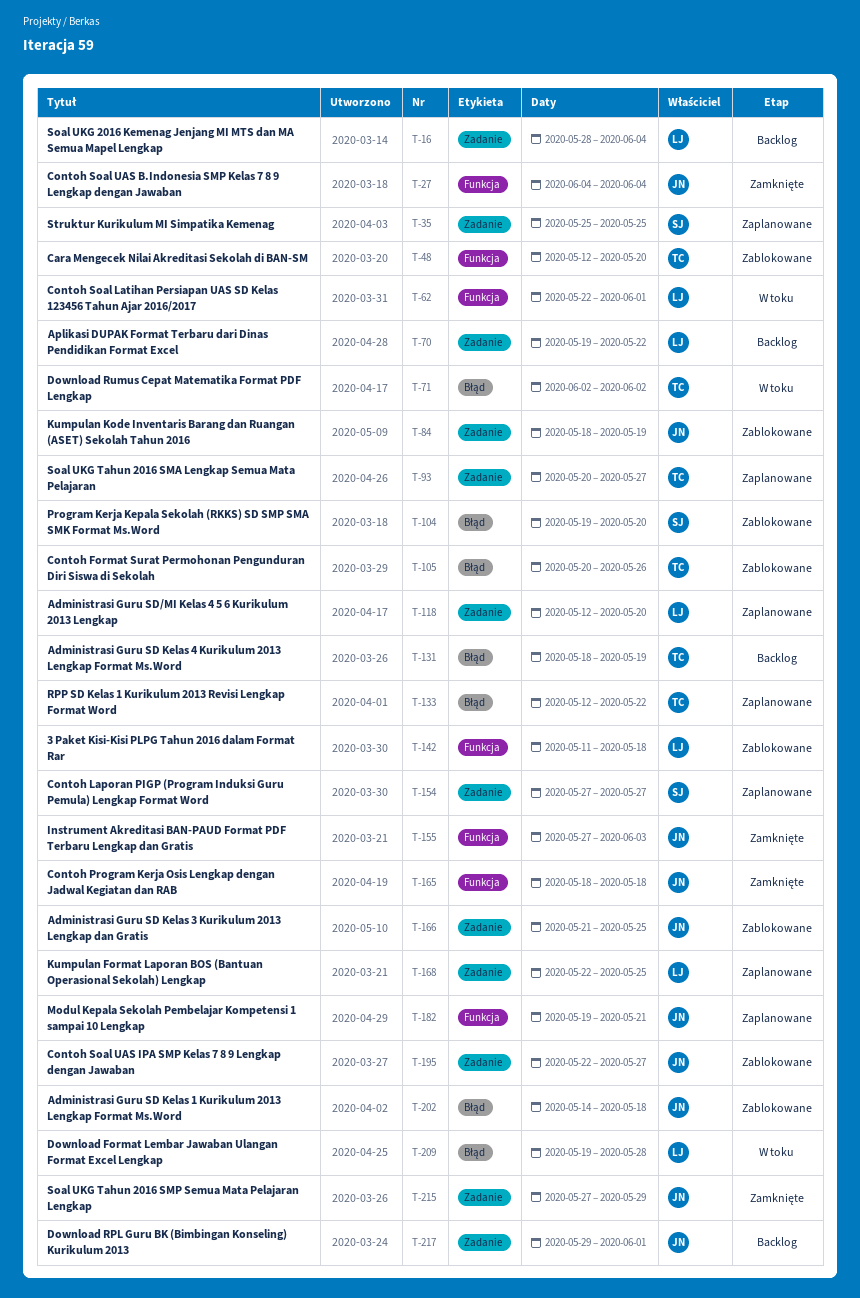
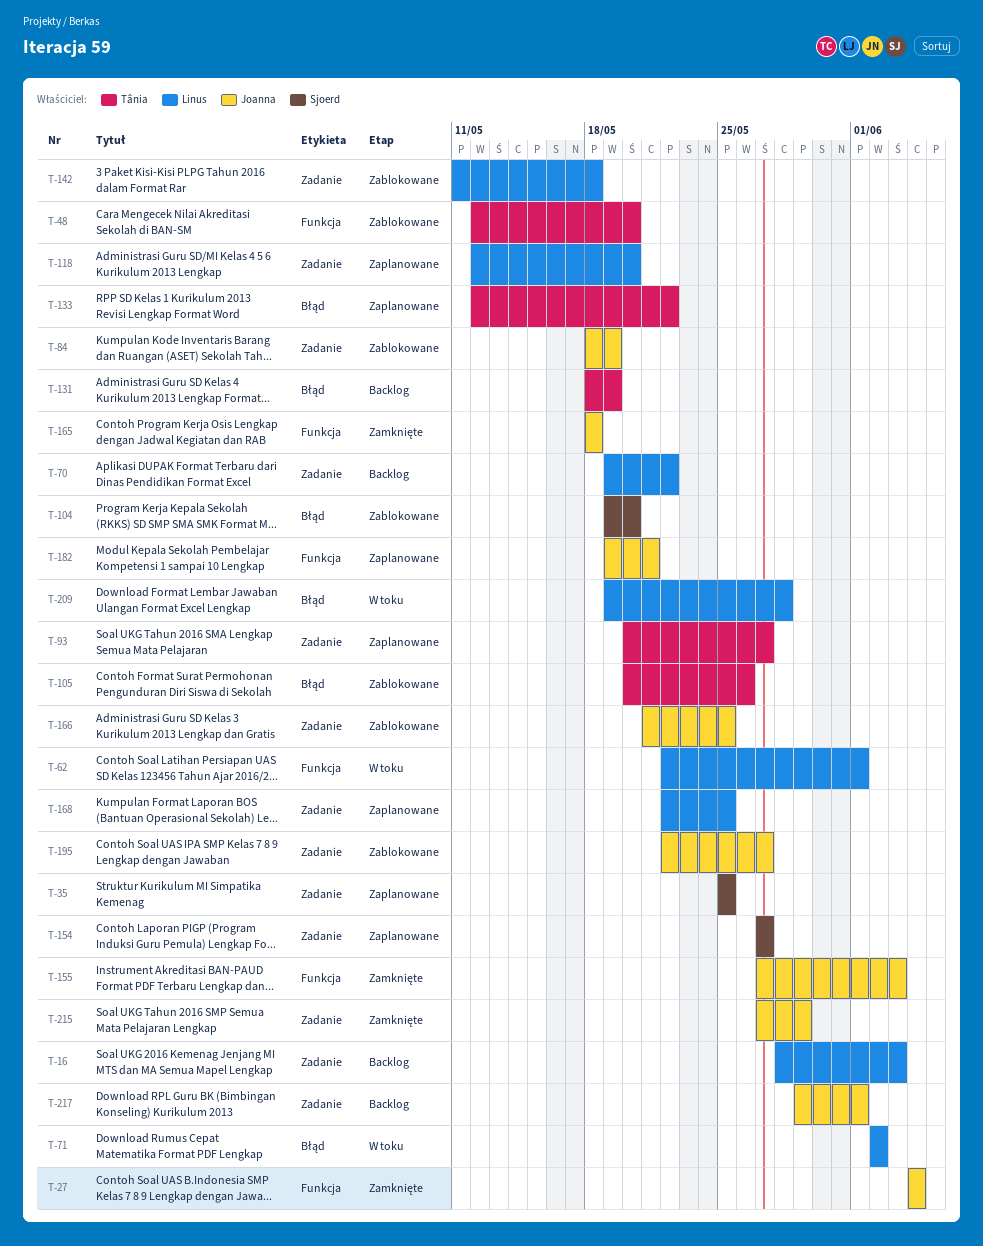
T-16, due: Jun 4 -> Jun 3
T-71, owner: Tânia -> Linus
T-142, label: Funkcja -> Zadanie
T-202: present -> none

